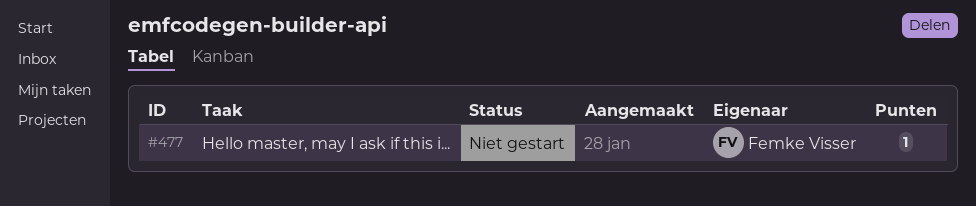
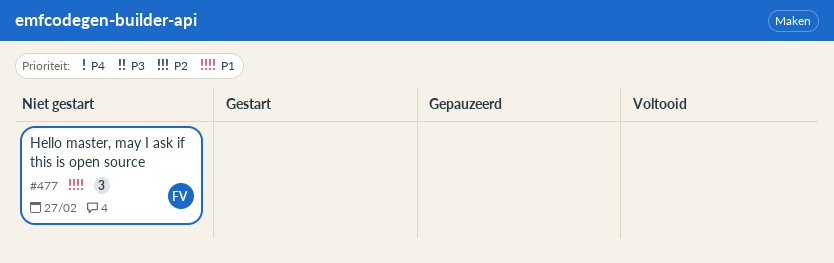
#477, estimate: 1 -> 3

